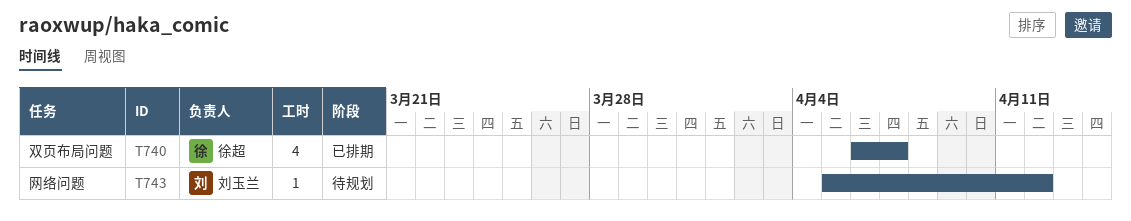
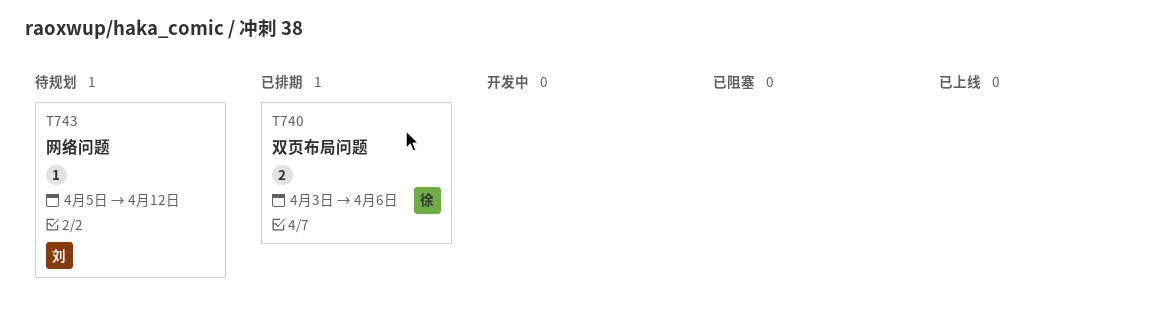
T740, estimate: 4 -> 2
T740, start: Apr 6 -> Apr 3
T740, due: Apr 7 -> Apr 6

